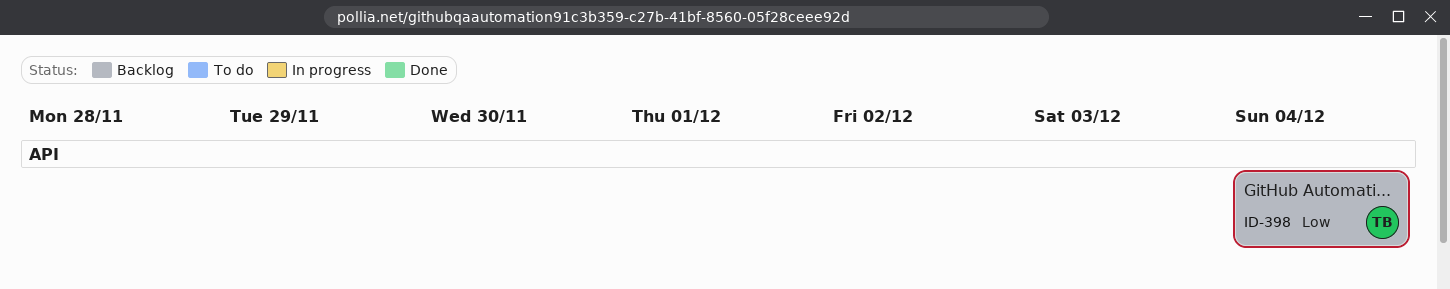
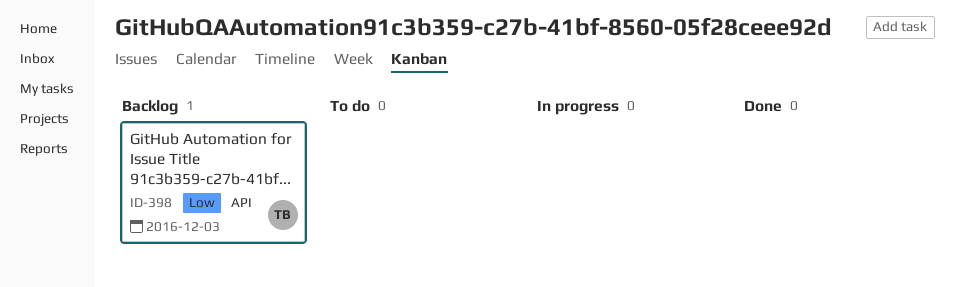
ID-398, due: Dec 4 -> Dec 3

